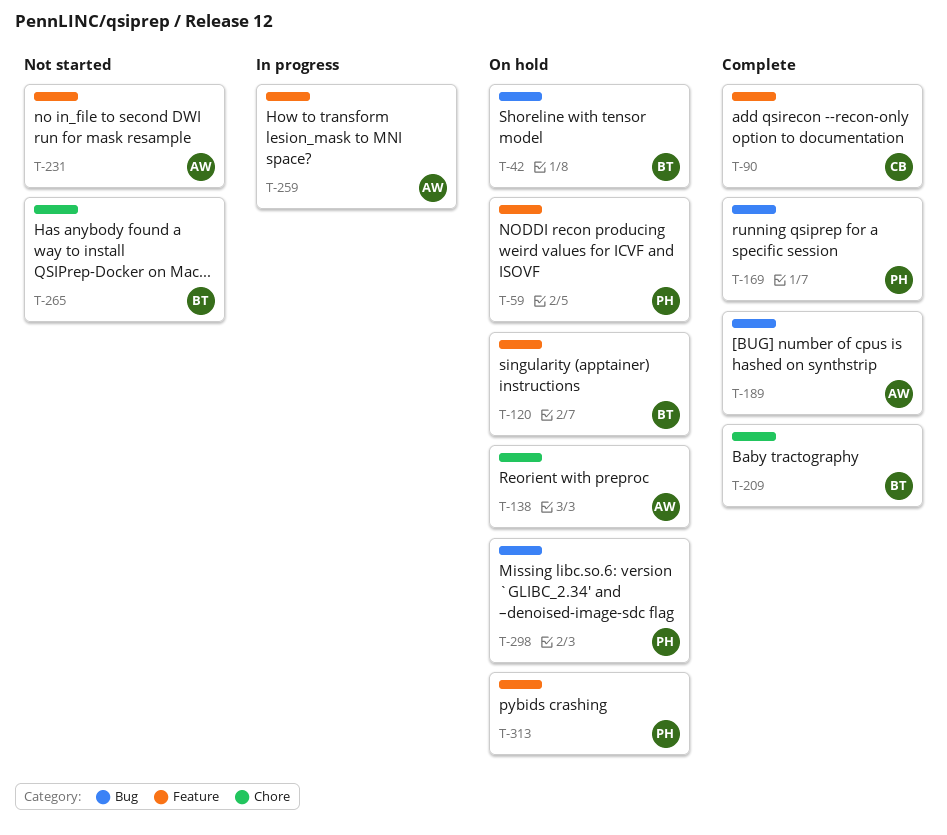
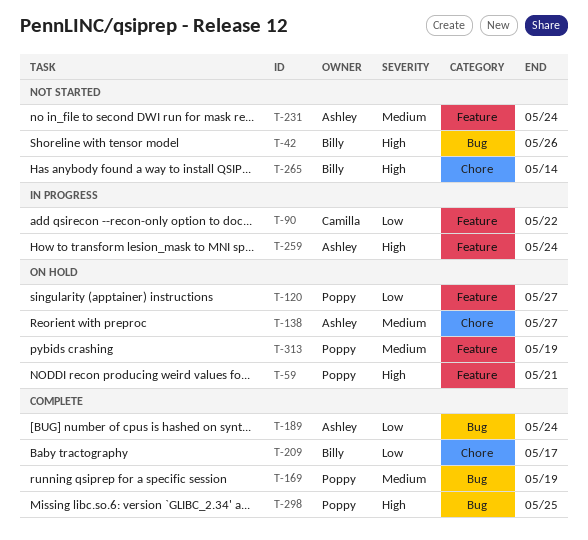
T-42, status: On hold -> Not started
T-90, status: Complete -> In progress
T-120, owner: Billy -> Poppy
T-298, status: On hold -> Complete

